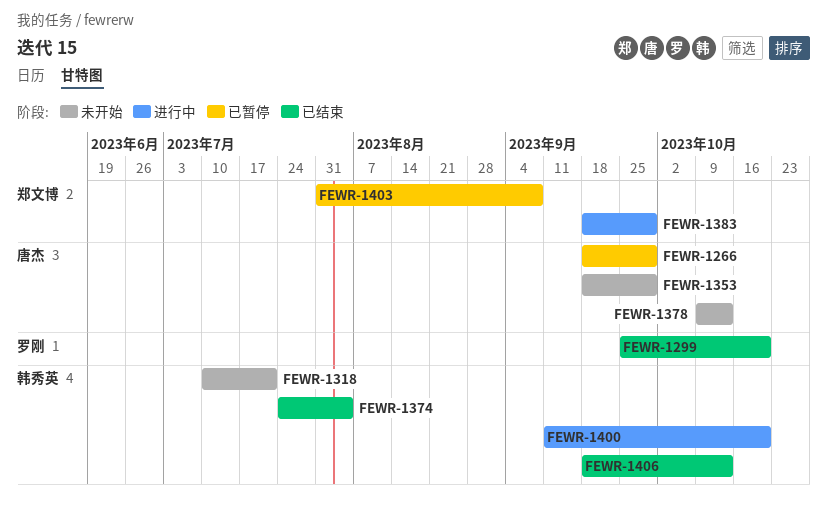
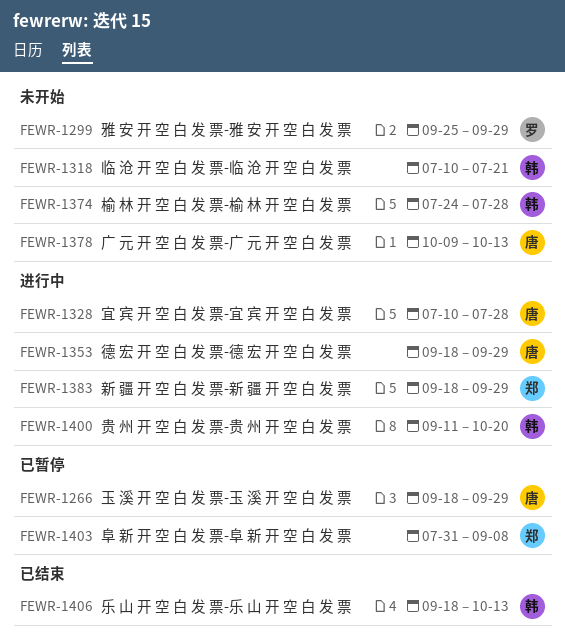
FEWR-1299, status: 已结束 -> 未开始
FEWR-1299, due: Oct 20 -> Sep 29
FEWR-1328: none -> present
FEWR-1353, status: 未开始 -> 进行中
FEWR-1374, status: 已结束 -> 未开始
FEWR-1374, due: Aug 4 -> Jul 28

